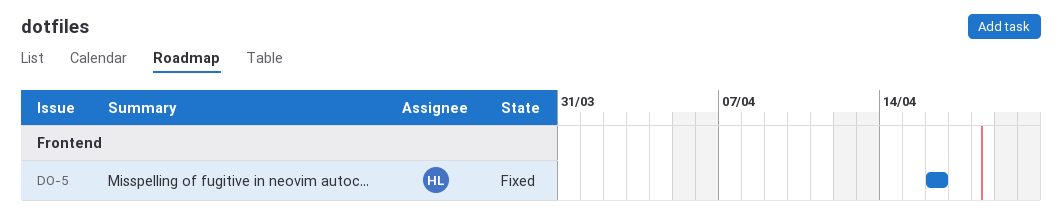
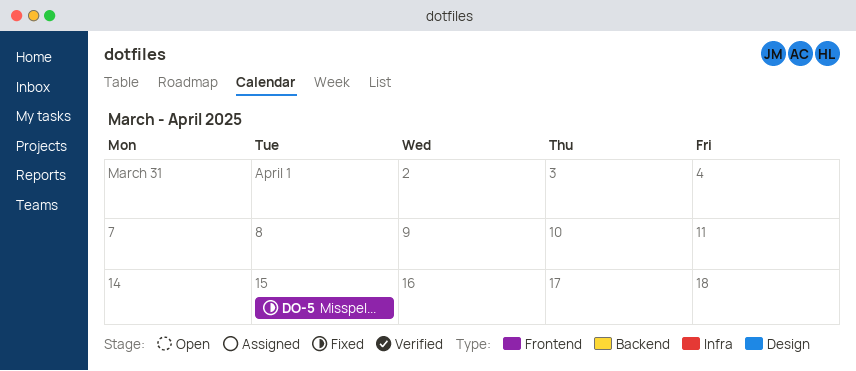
DO-5, start: Apr 16 -> Apr 15
DO-5, due: Apr 16 -> Apr 15

